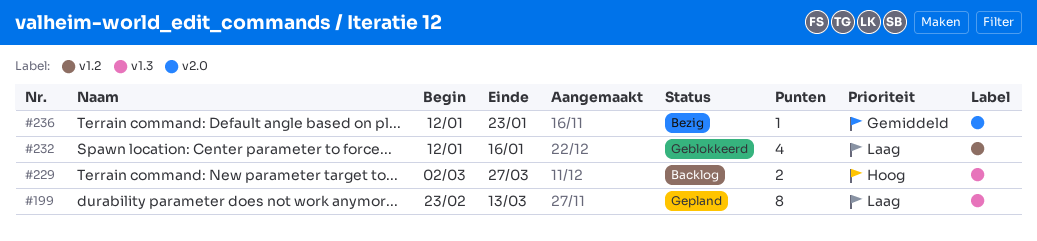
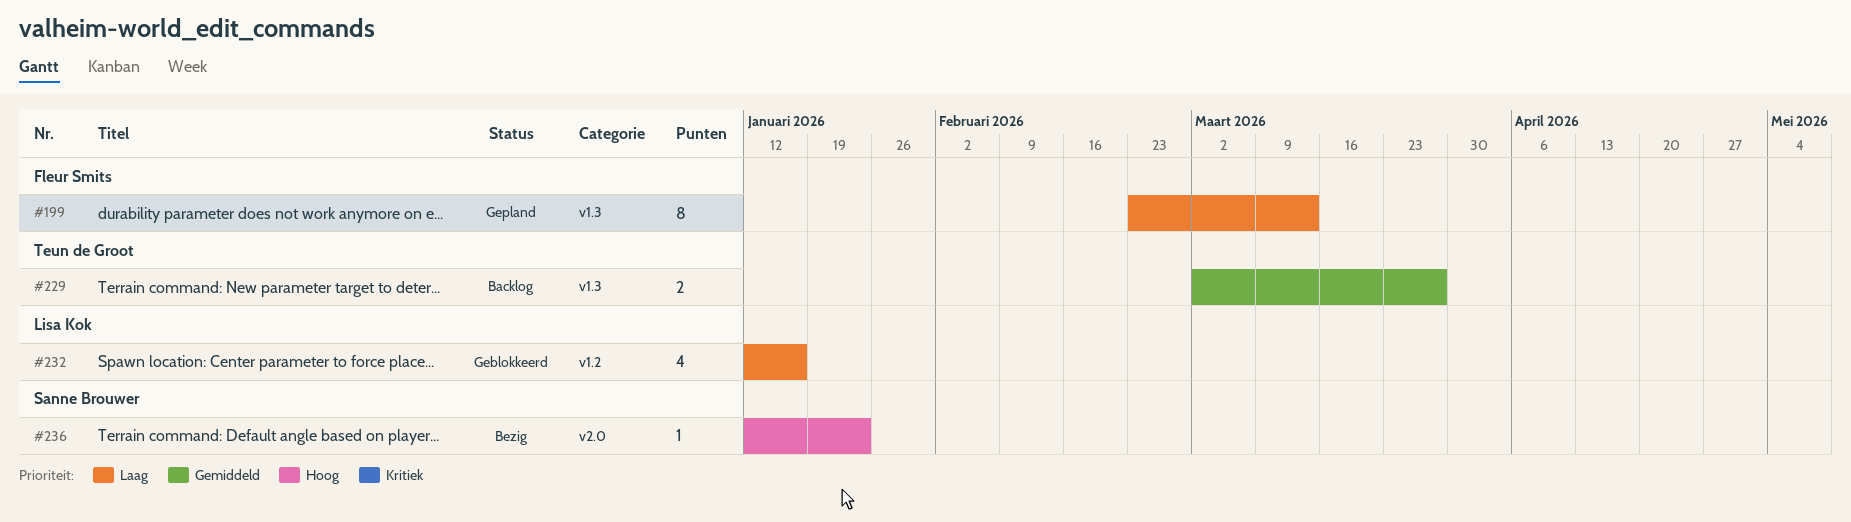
#229, priority: Hoog -> Gemiddeld
#236, priority: Gemiddeld -> Hoog

